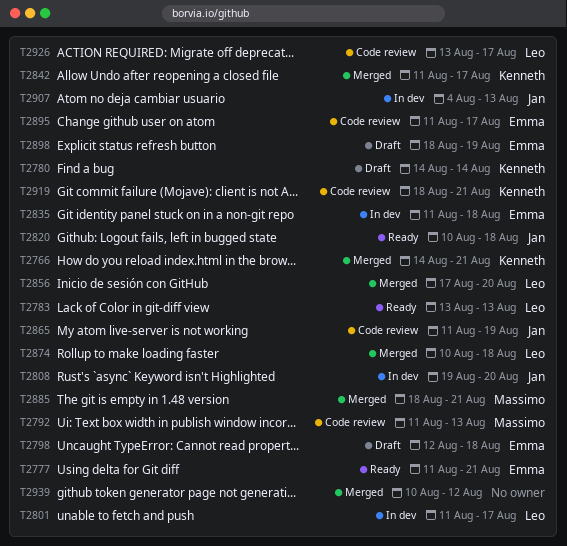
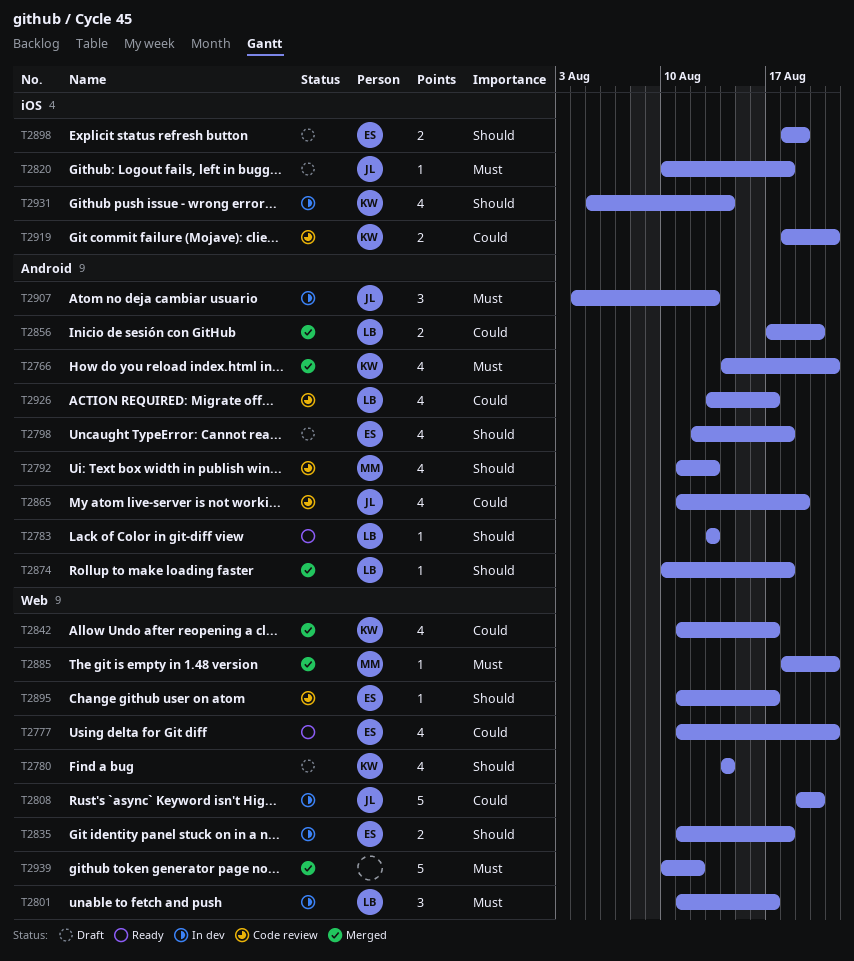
T2820, status: Ready -> Draft
T2931: none -> present

